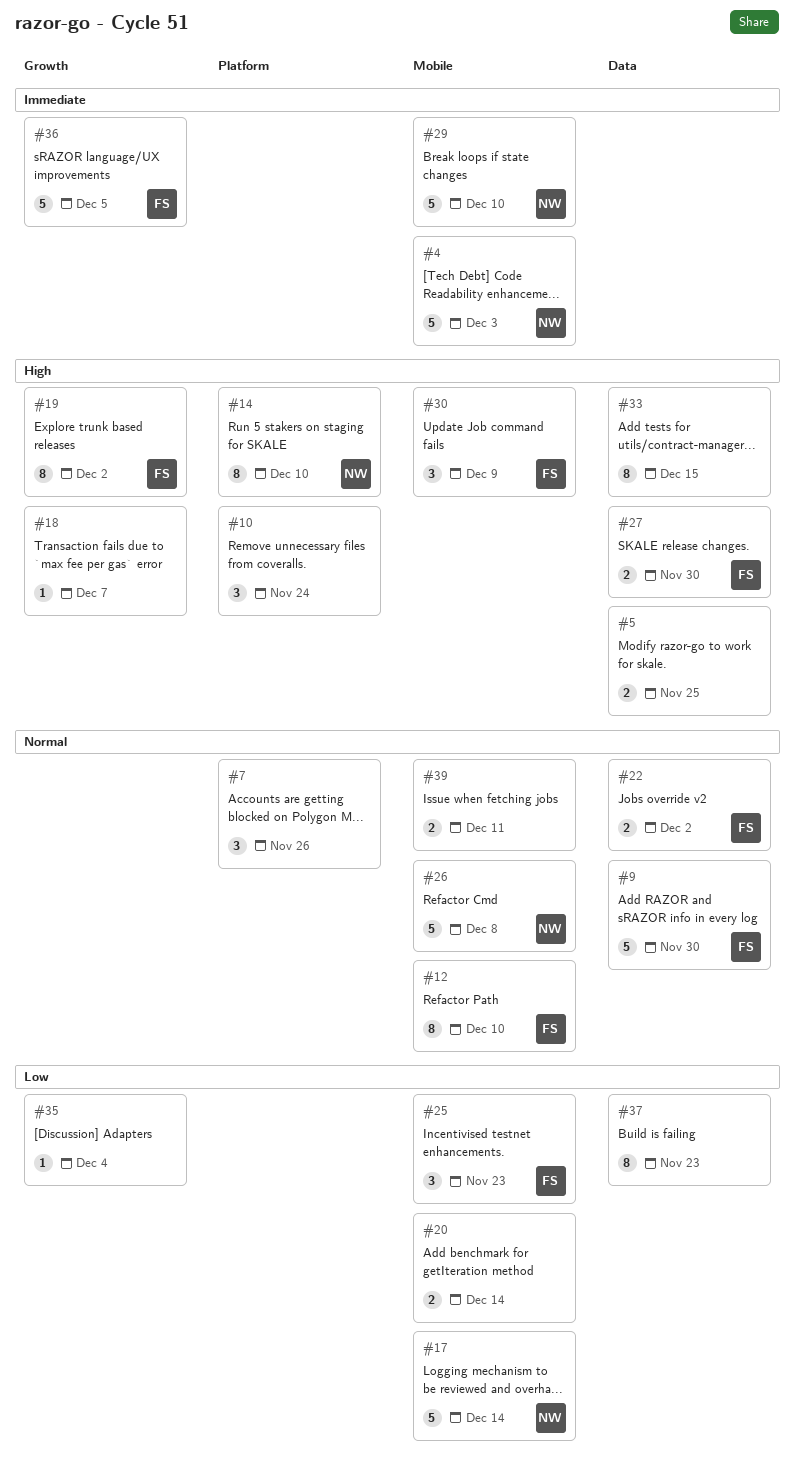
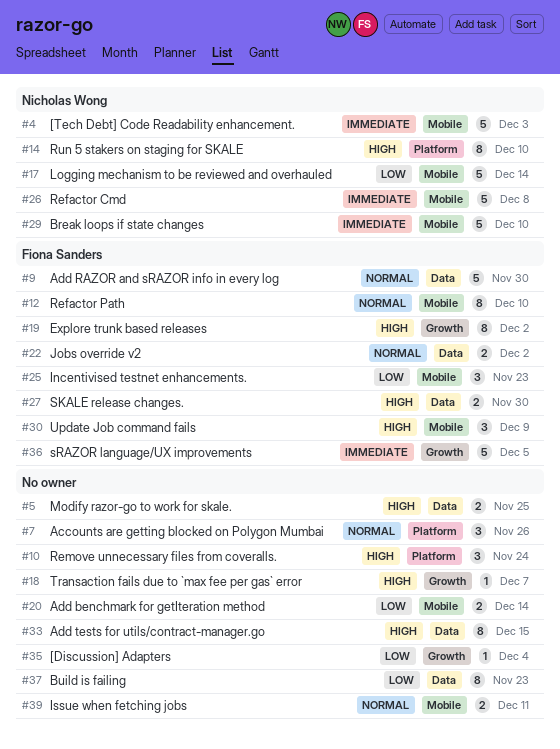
#26, priority: Normal -> Immediate

